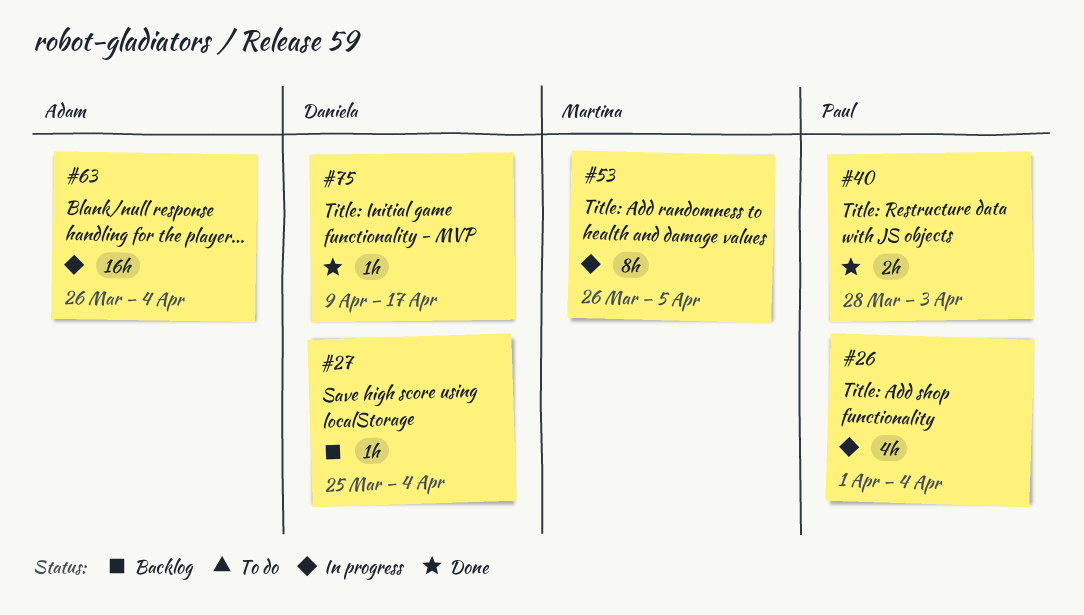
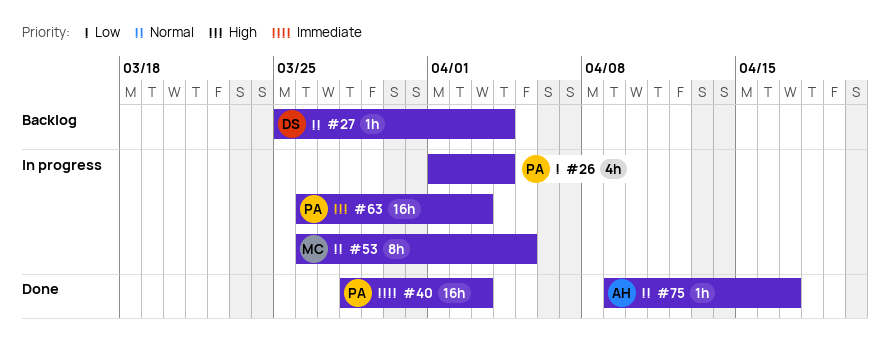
#40, estimate: 2h -> 16h
#63, owner: Adam -> Paul
#63, due: Apr 4 -> Apr 3
#75, owner: Daniela -> Adam

